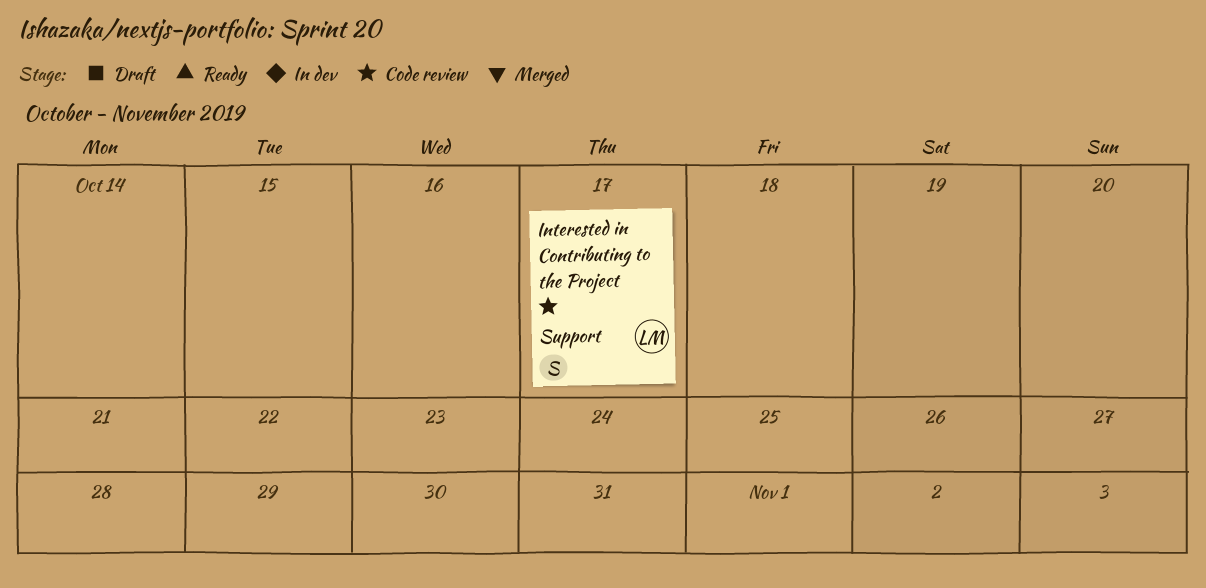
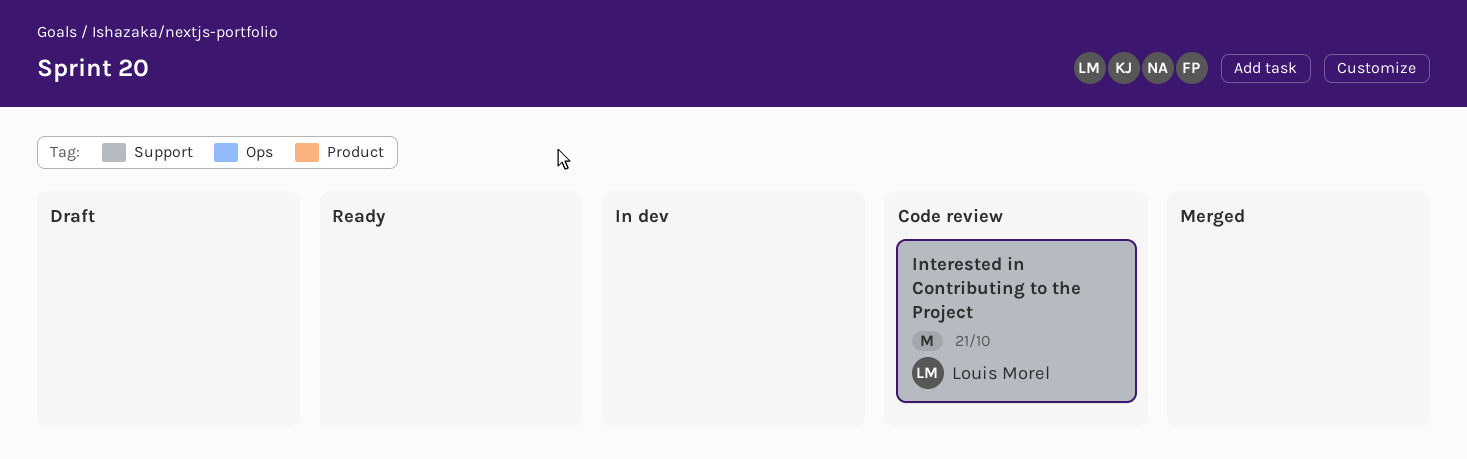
Interested in Contributing to the Project, estimate: S -> M
Interested in Contributing to the Project, due: Oct 17 -> Oct 21

